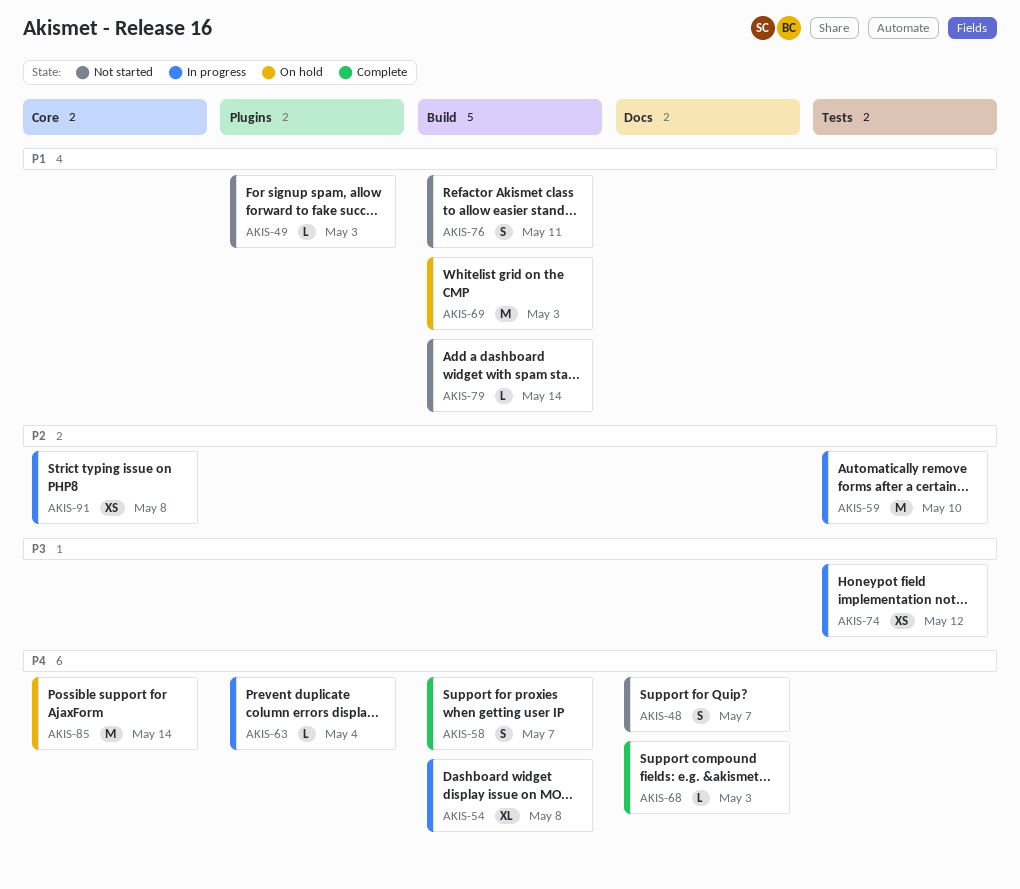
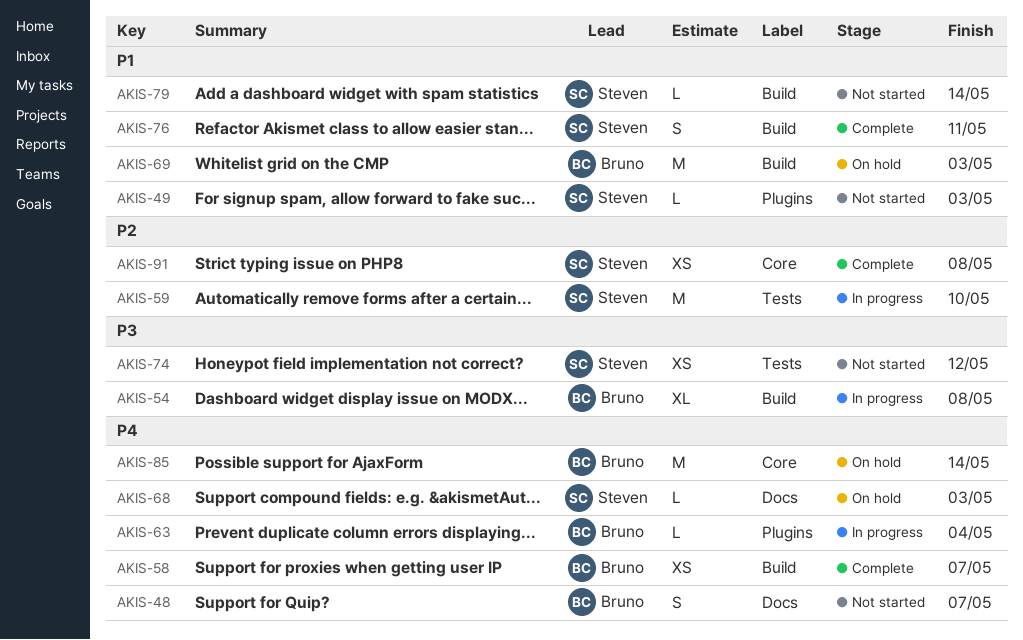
AKIS-54, priority: P4 -> P3
AKIS-58, estimate: S -> XS
AKIS-68, status: Complete -> On hold
AKIS-74, status: In progress -> Not started
AKIS-76, status: Not started -> Complete
AKIS-91, status: In progress -> Complete

